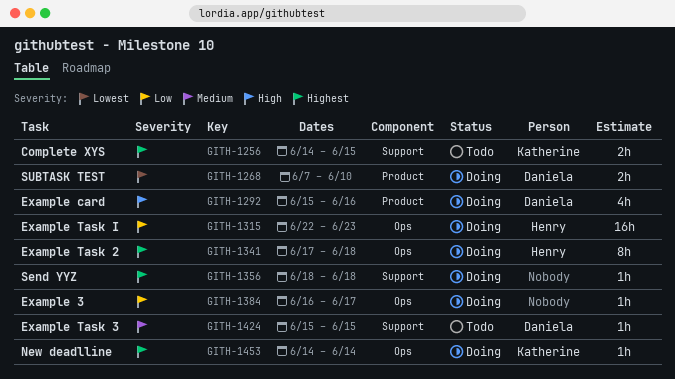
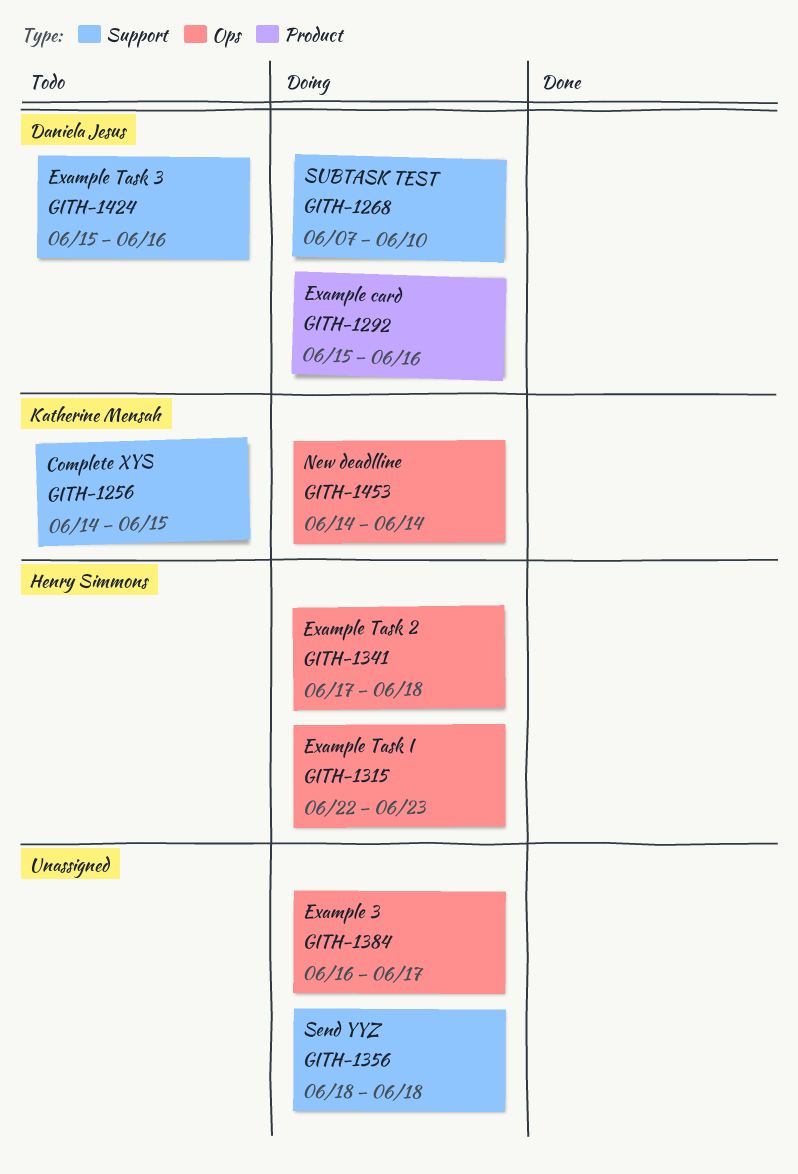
GITH-1268, label: Product -> Support
GITH-1424, due: Jun 15 -> Jun 16

